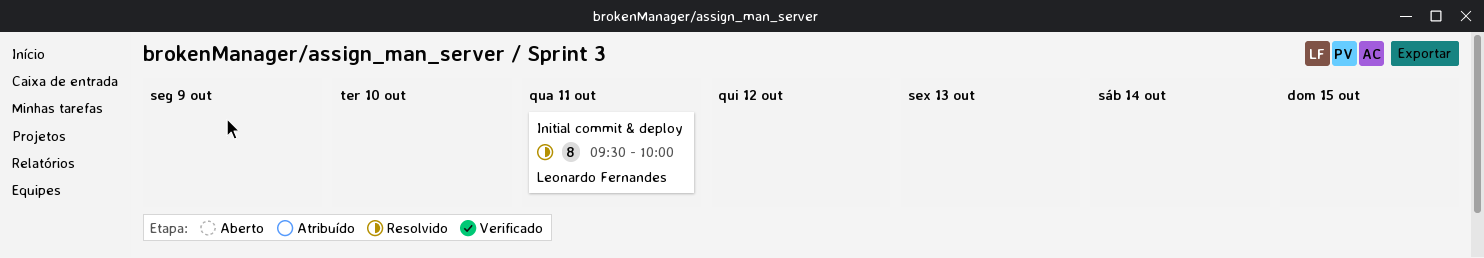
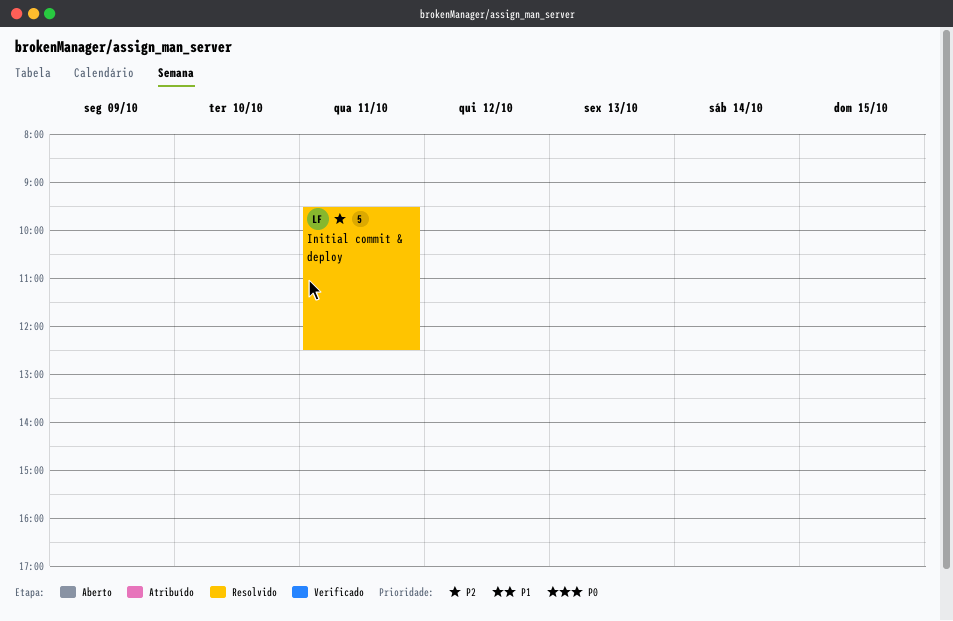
Initial commit & deploy, estimate: 8 -> 5
Initial commit & deploy, ends: 10:00 -> 12:30

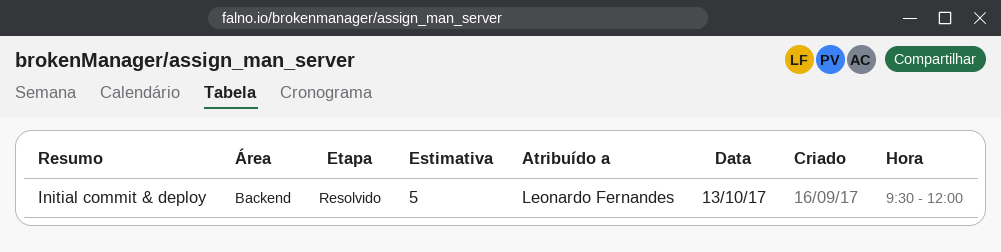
Initial commit & deploy, day: Oct 11 -> Oct 13
Initial commit & deploy, ends: 12:30 -> 12:00

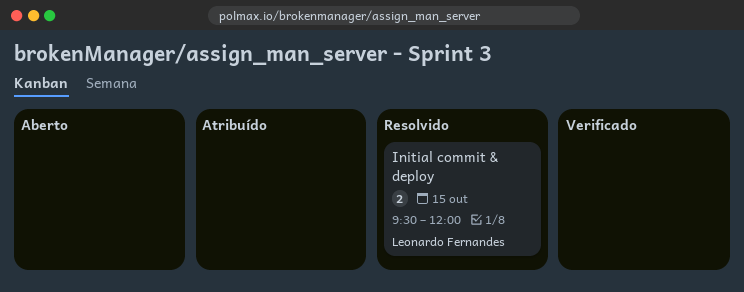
Initial commit & deploy, estimate: 5 -> 2
Initial commit & deploy, day: Oct 13 -> Oct 15

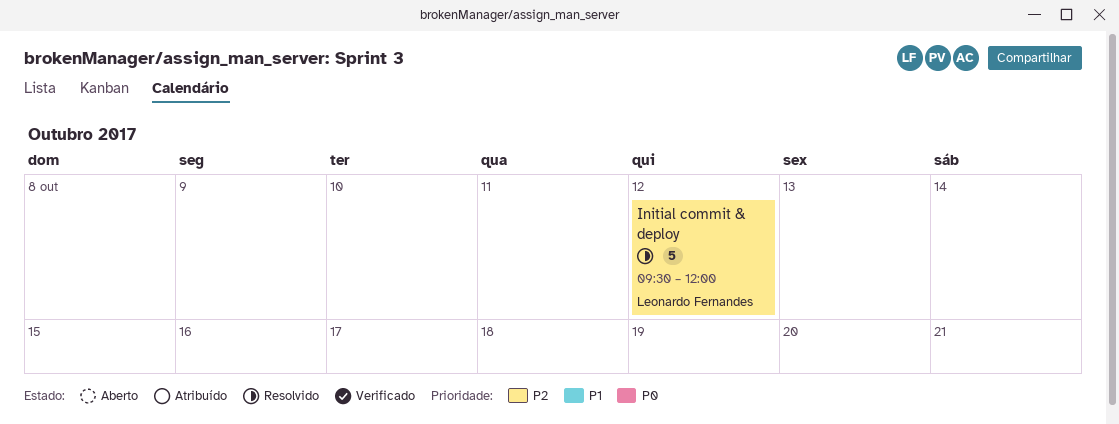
Initial commit & deploy, estimate: 2 -> 5
Initial commit & deploy, day: Oct 15 -> Oct 12

